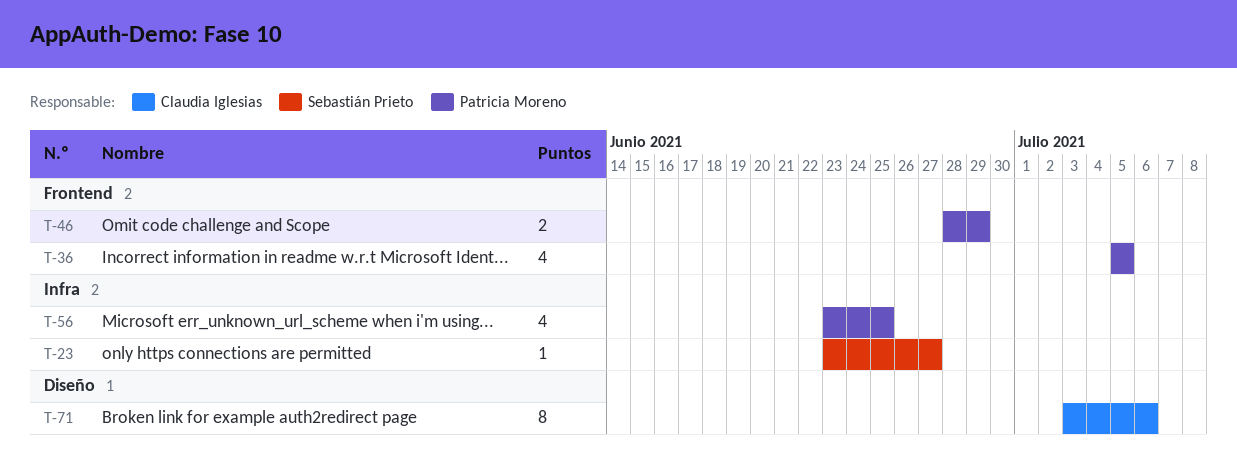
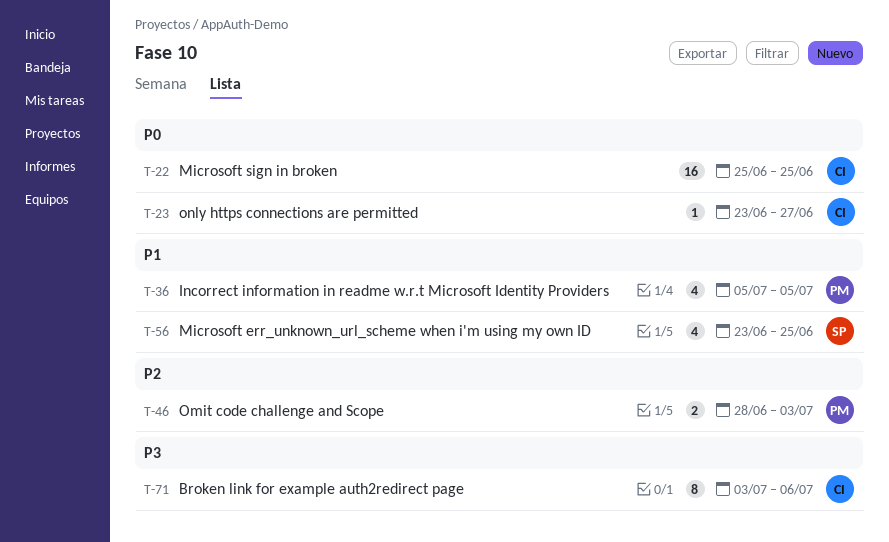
T-22: none -> present
T-23, owner: Sebastián Prieto -> Claudia Iglesias
T-46, due: Jun 29 -> Jul 3
T-56, owner: Patricia Moreno -> Sebastián Prieto

